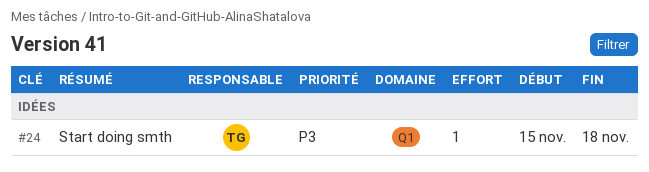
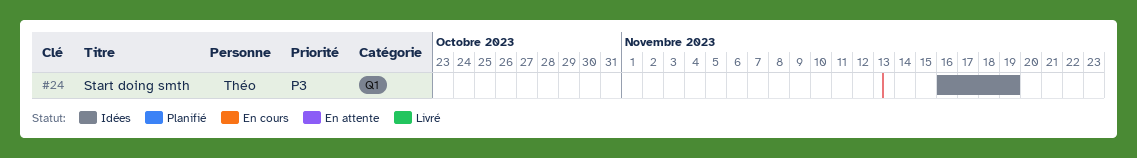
#24, start: Nov 15 -> Nov 16
#24, due: Nov 18 -> Nov 19

